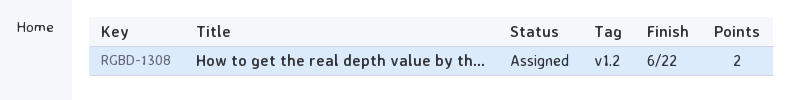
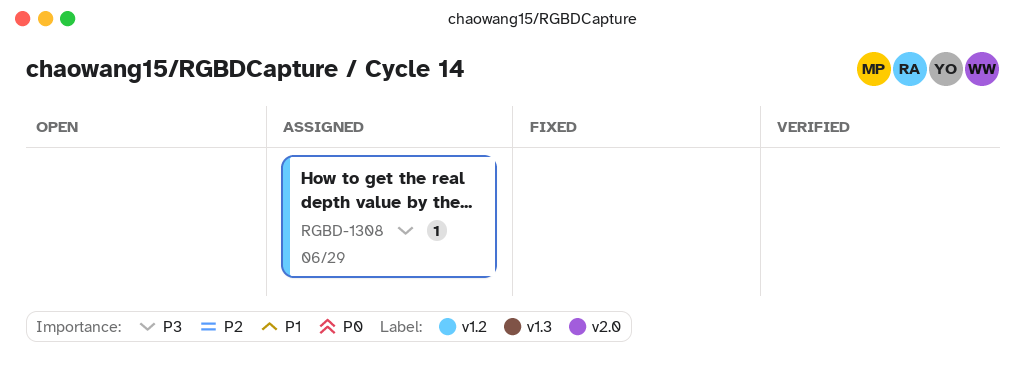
RGBD-1308, estimate: 2 -> 1
RGBD-1308, due: Jun 22 -> Jun 29

